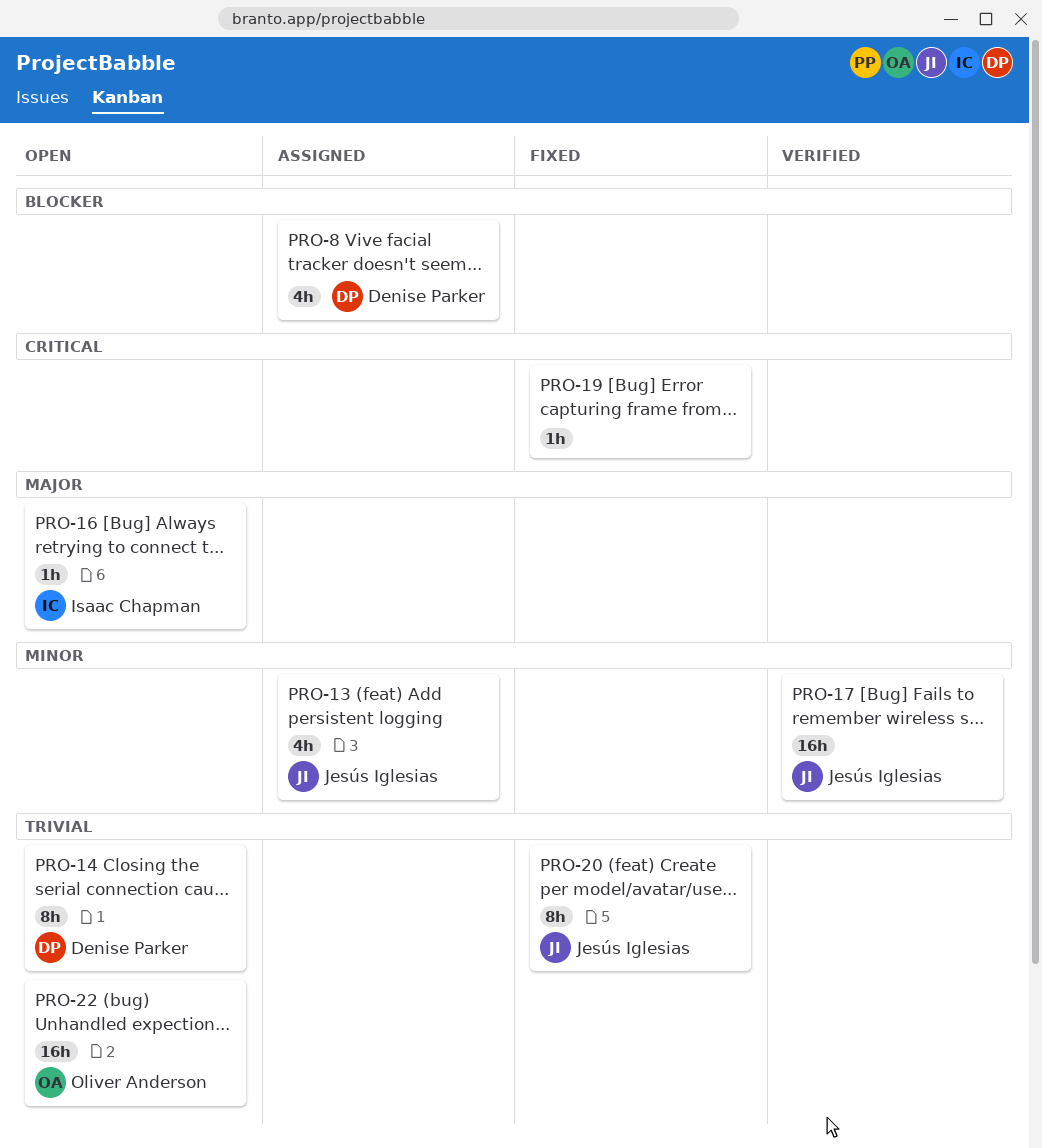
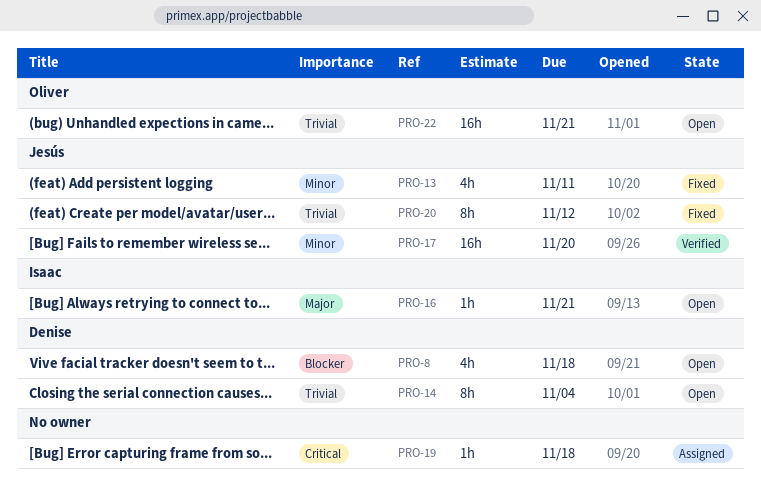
PRO-8, status: Assigned -> Open
PRO-13, status: Assigned -> Fixed
PRO-19, status: Fixed -> Assigned

